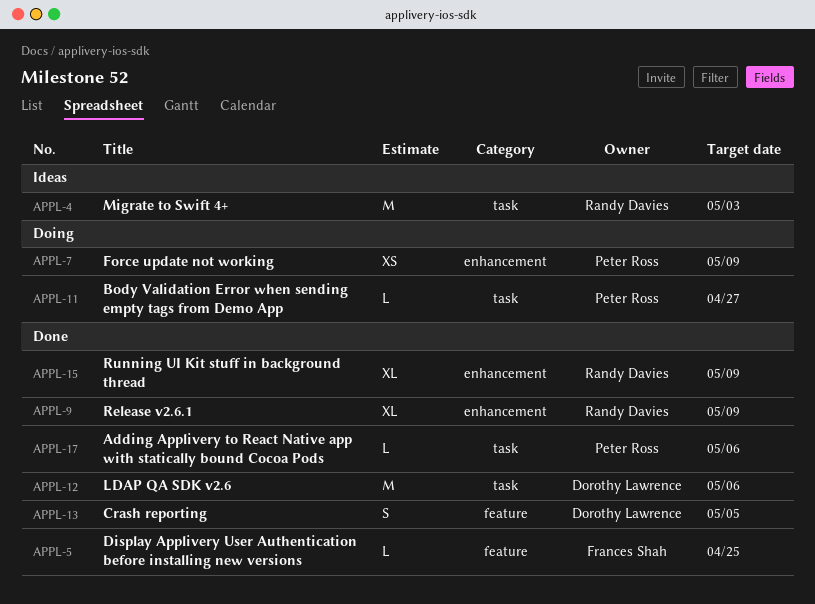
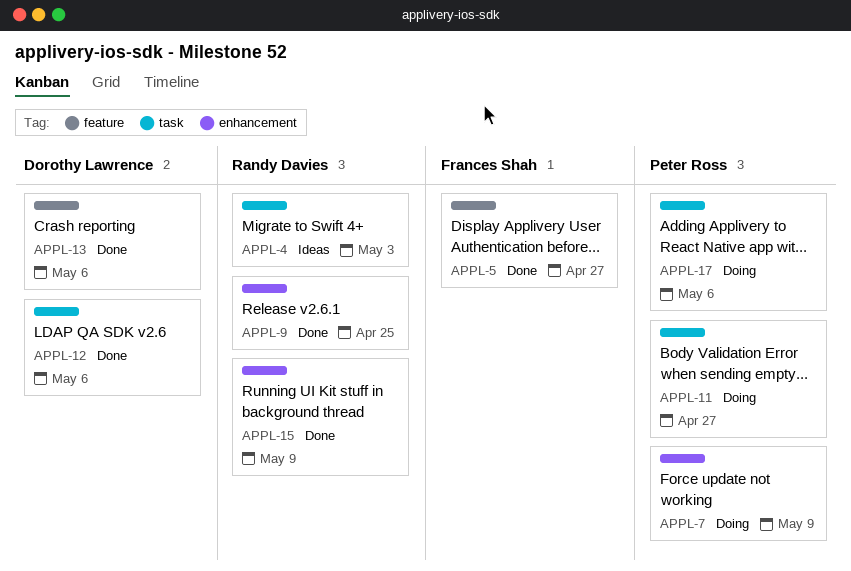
APPL-5, due: Apr 25 -> Apr 27
APPL-9, due: May 9 -> Apr 25
APPL-13, due: May 5 -> May 6
APPL-17, status: Done -> Doing

